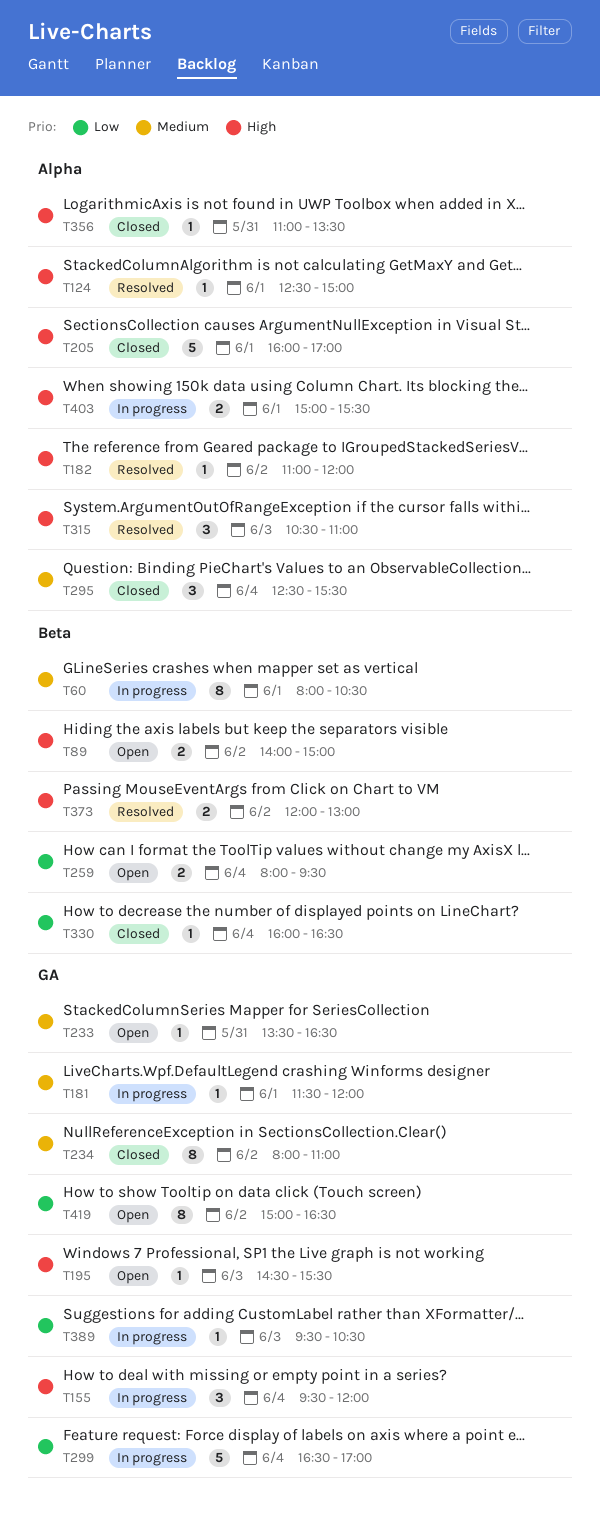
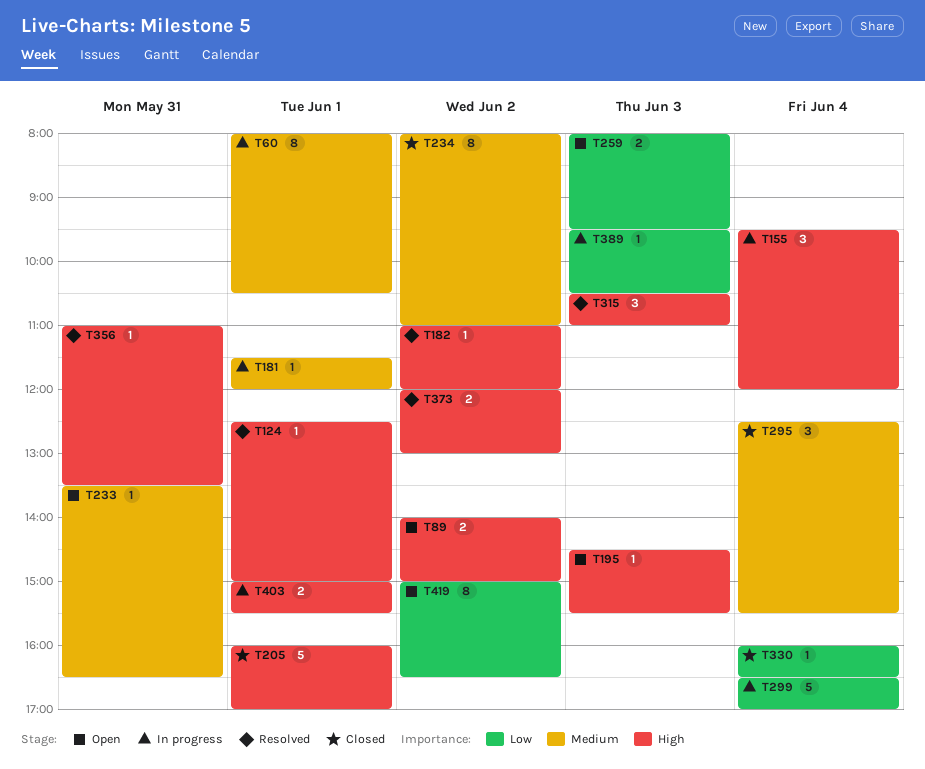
T259, day: Jun 4 -> Jun 3
T356, status: Closed -> Resolved

